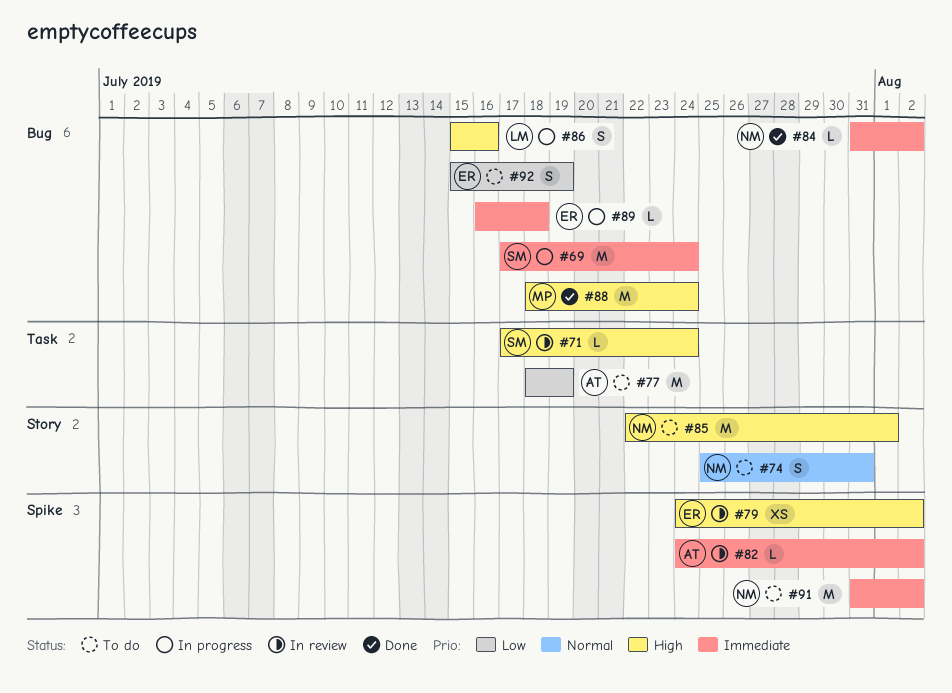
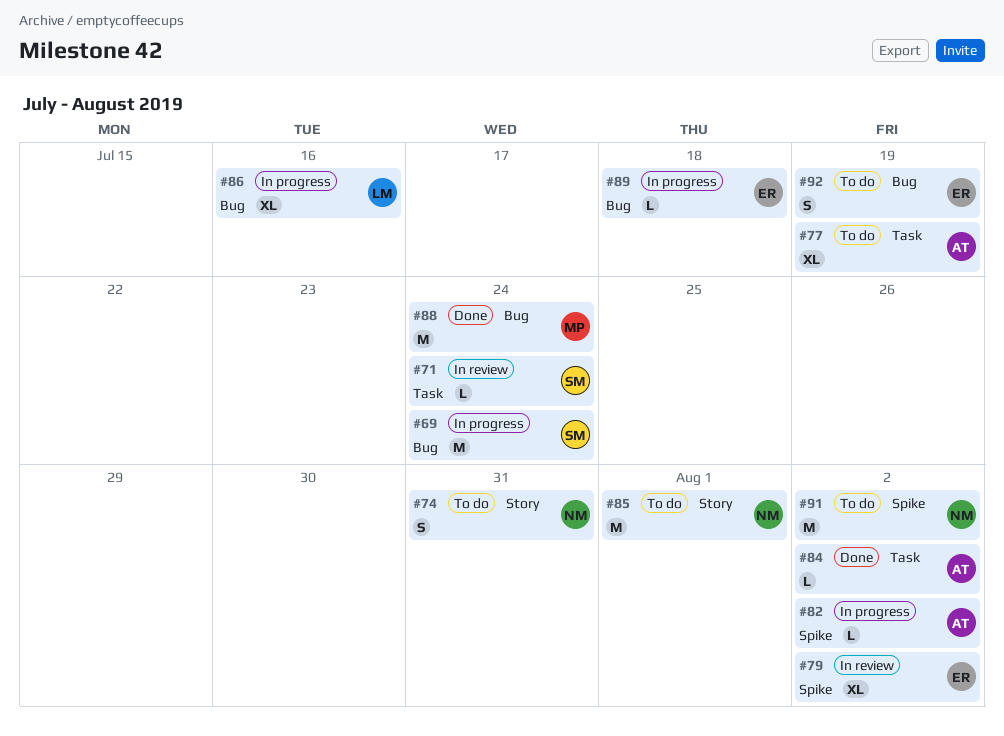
#77, estimate: M -> XL
#79, estimate: XS -> XL
#82, status: In review -> In progress
#84, owner: NM -> AT
#84, label: Bug -> Task
#86, estimate: S -> XL

